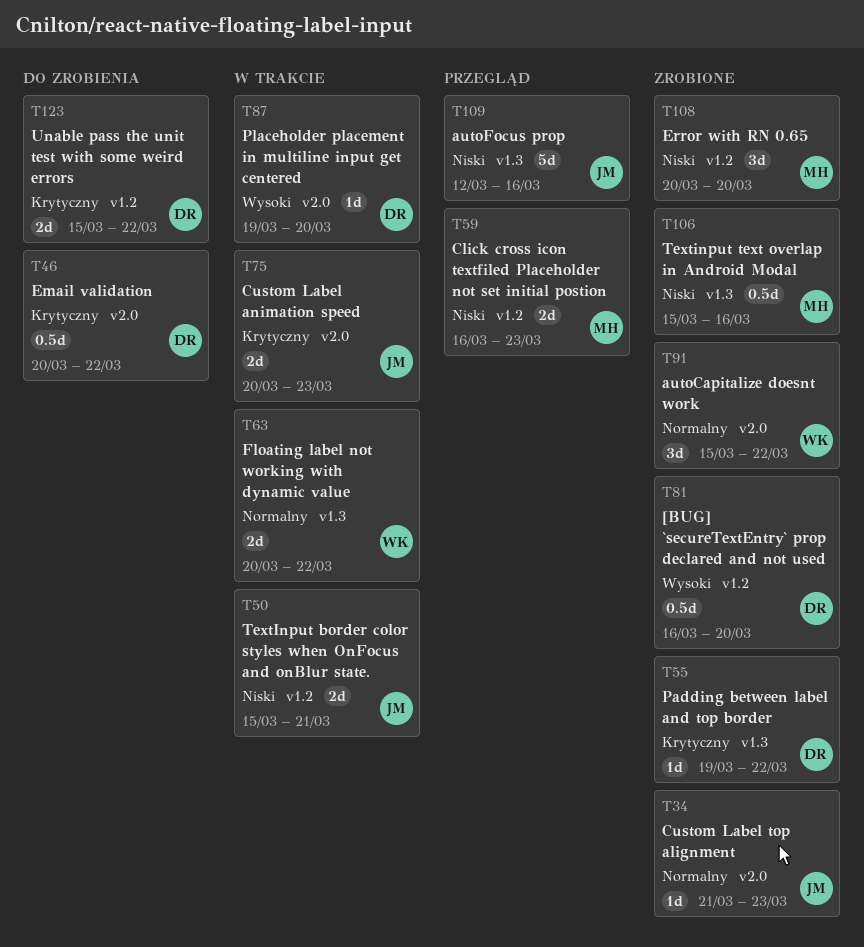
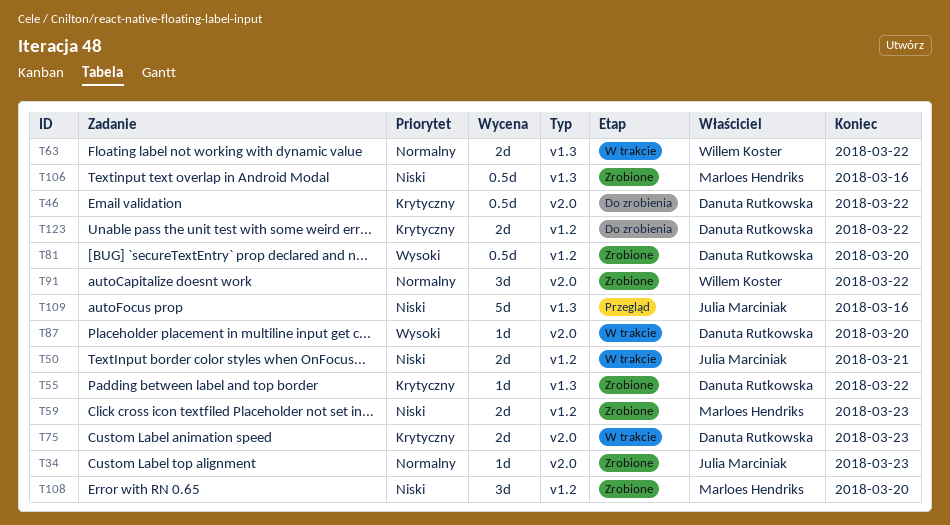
T59, status: Przegląd -> Zrobione
T75, owner: Julia Marciniak -> Danuta Rutkowska

